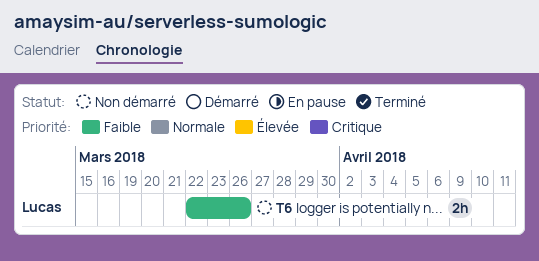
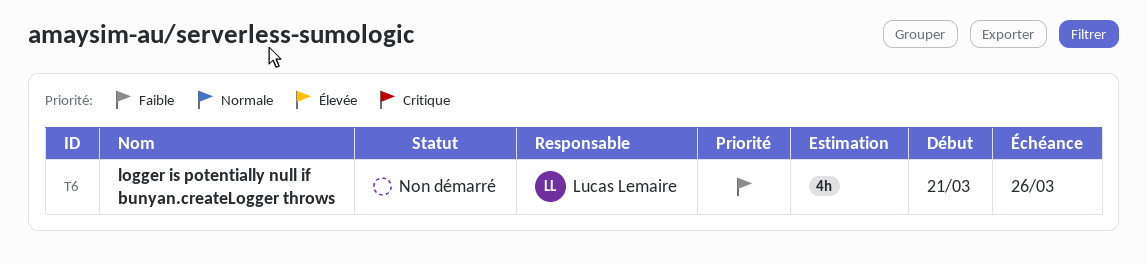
T6, estimate: 2h -> 4h
T6, start: Mar 22 -> Mar 21

